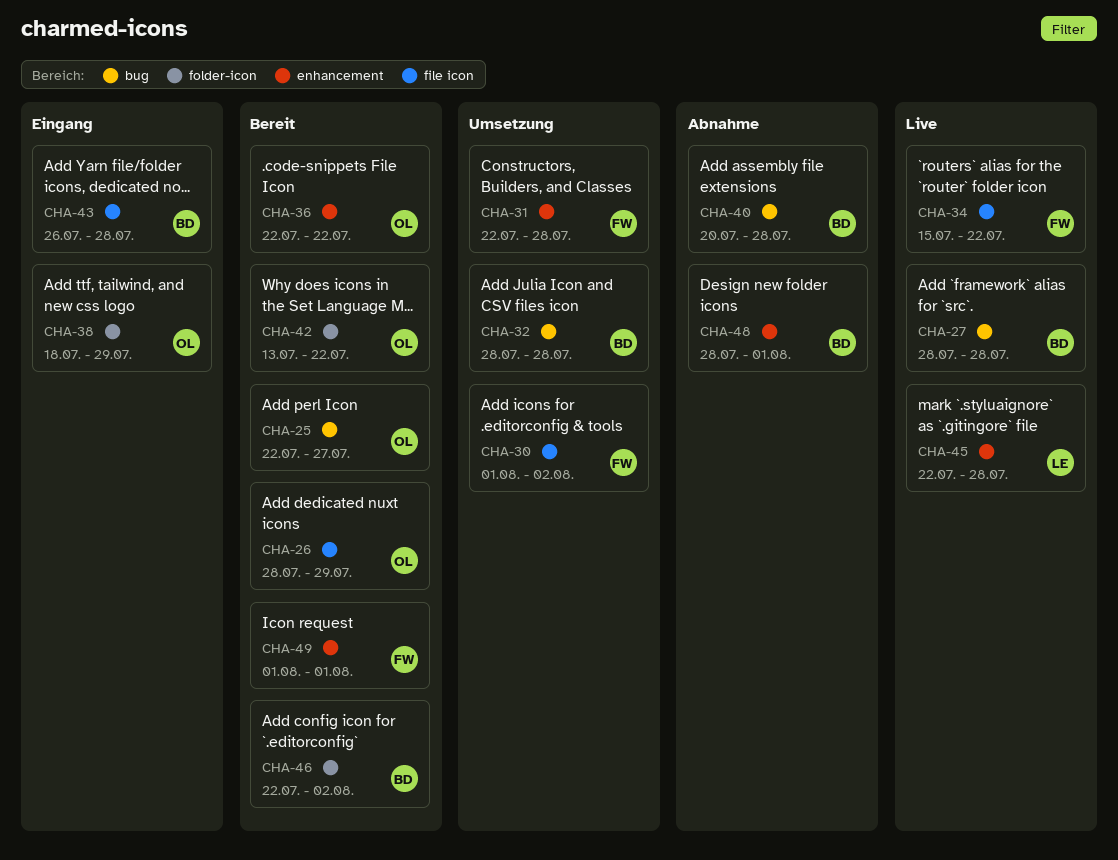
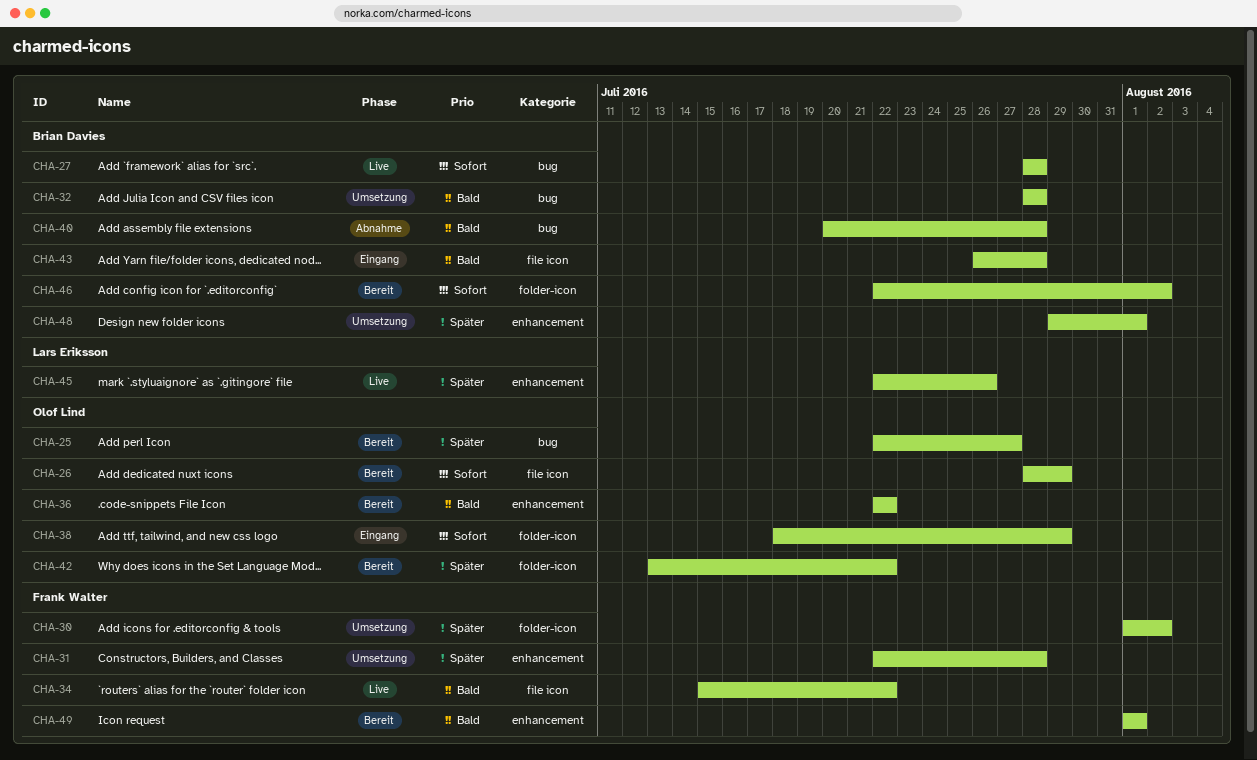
CHA-30, label: file icon -> folder-icon
CHA-45, due: Jul 28 -> Jul 26
CHA-48, status: Abnahme -> Umsetzung
CHA-48, start: Jul 28 -> Jul 29

